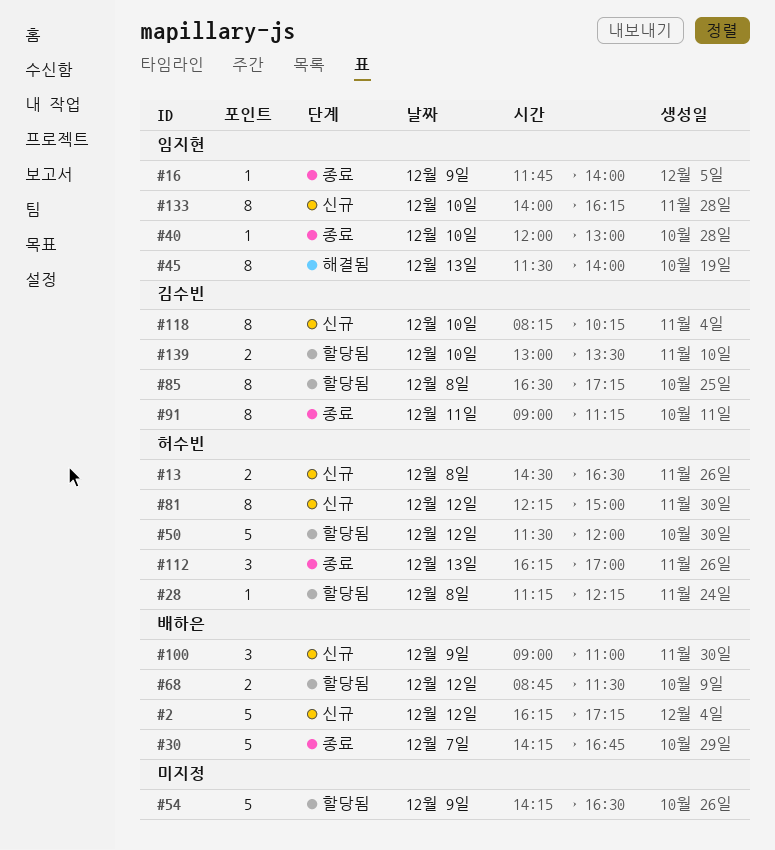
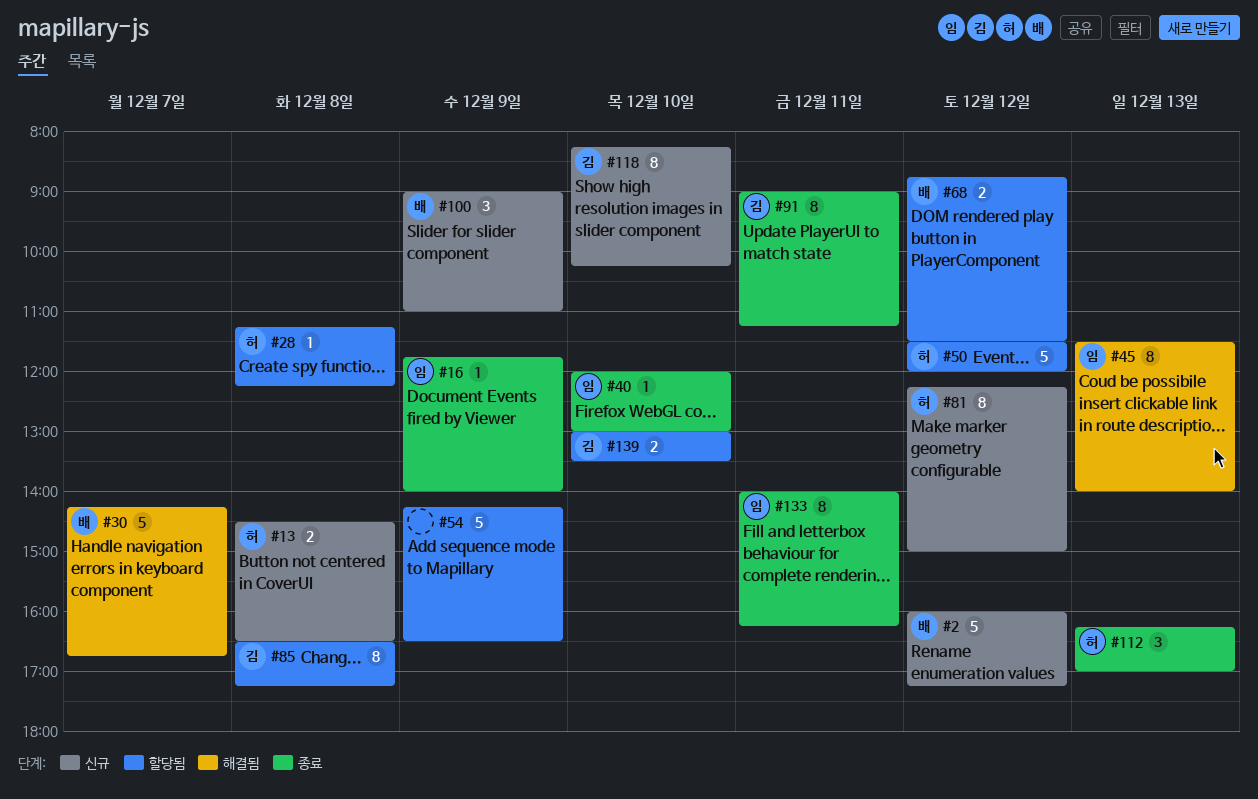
#2, begins: 16:15 -> 16:00
#30, status: 종료 -> 해결됨
#133, status: 신규 -> 종료
#133, day: Dec 10 -> Dec 11

